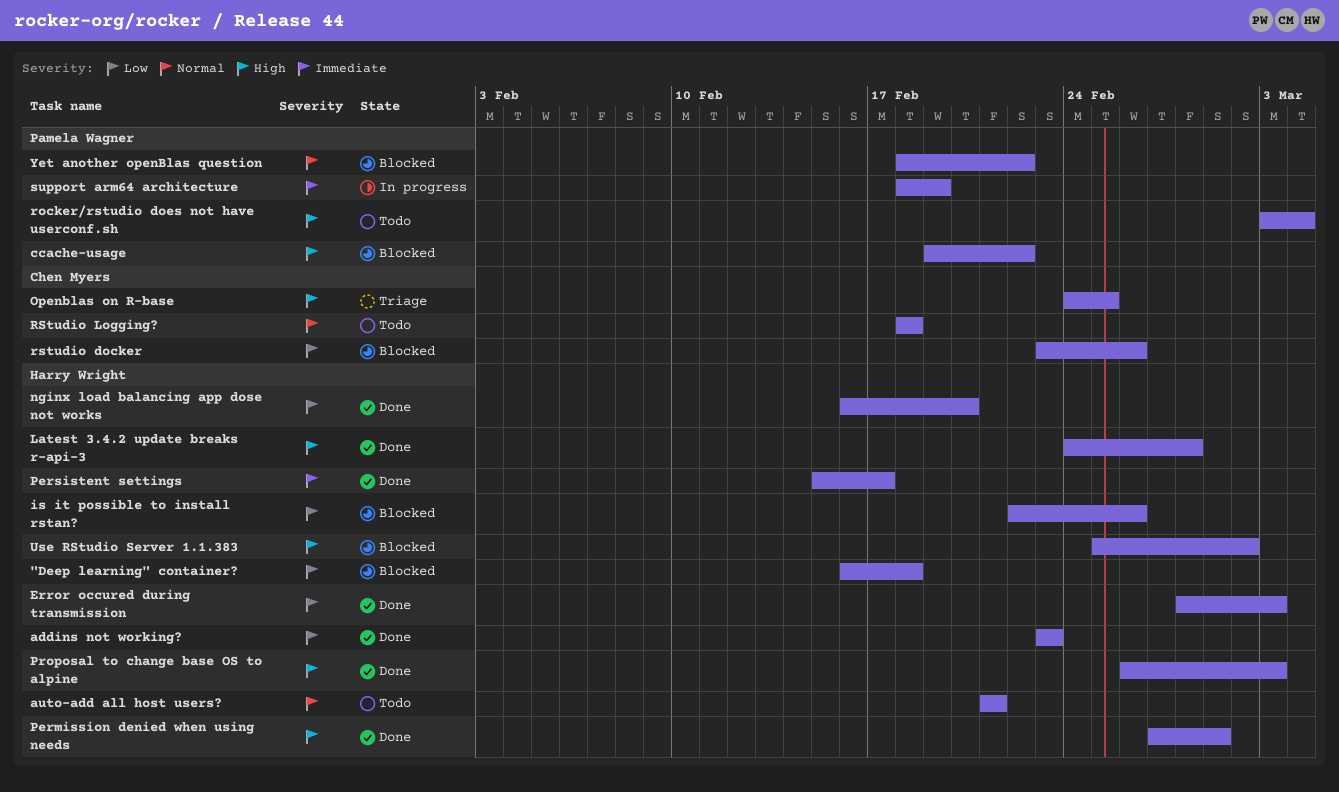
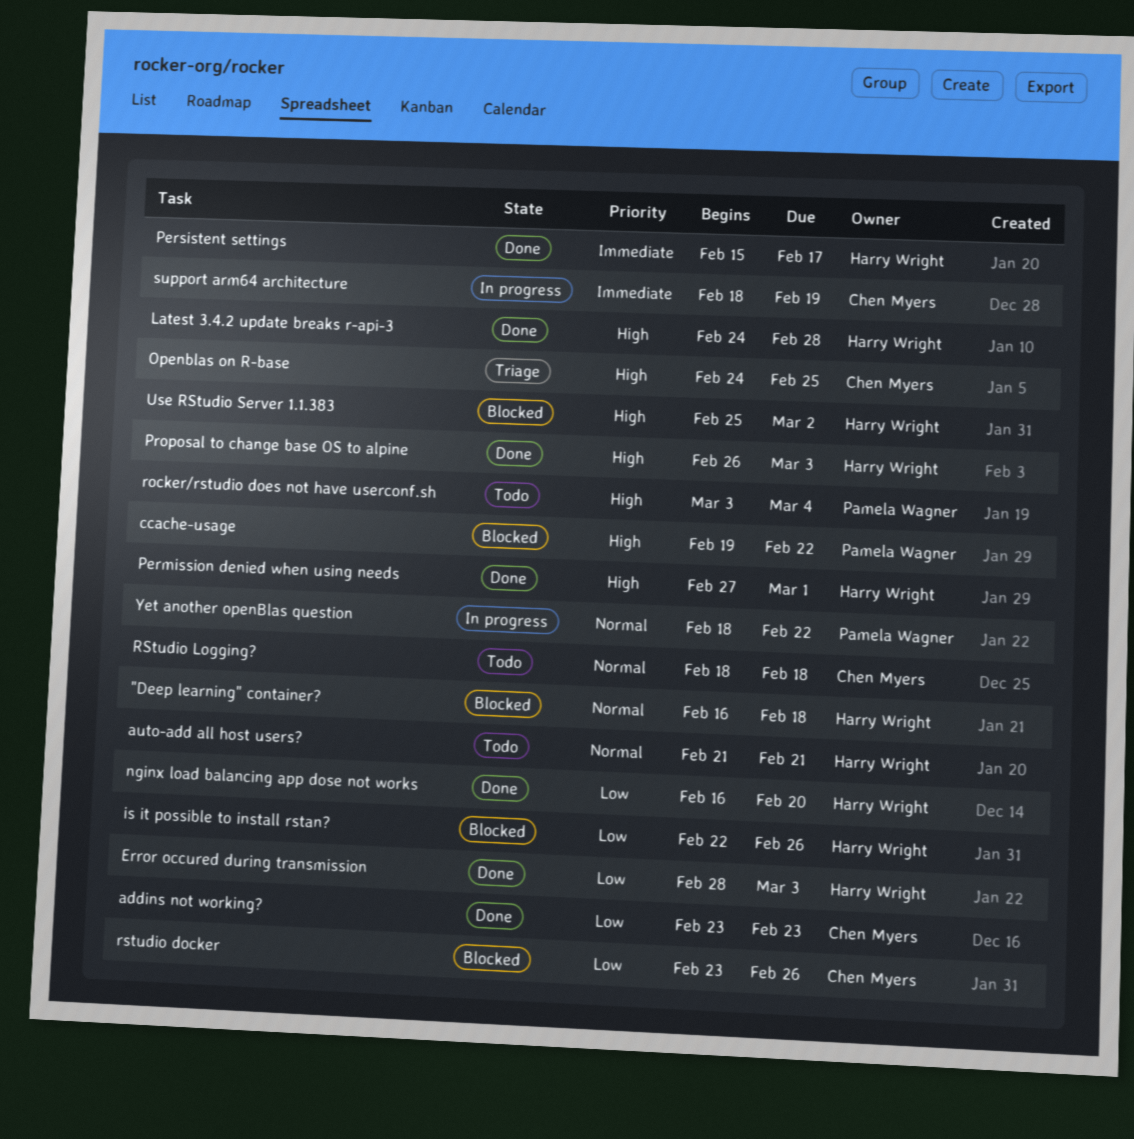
"Deep learning" container?, priority: Low -> Normal
addins not working?, owner: Harry Wright -> Chen Myers
support arm64 architecture, owner: Pamela Wagner -> Chen Myers
Yet another openBlas question, status: Blocked -> In progress

